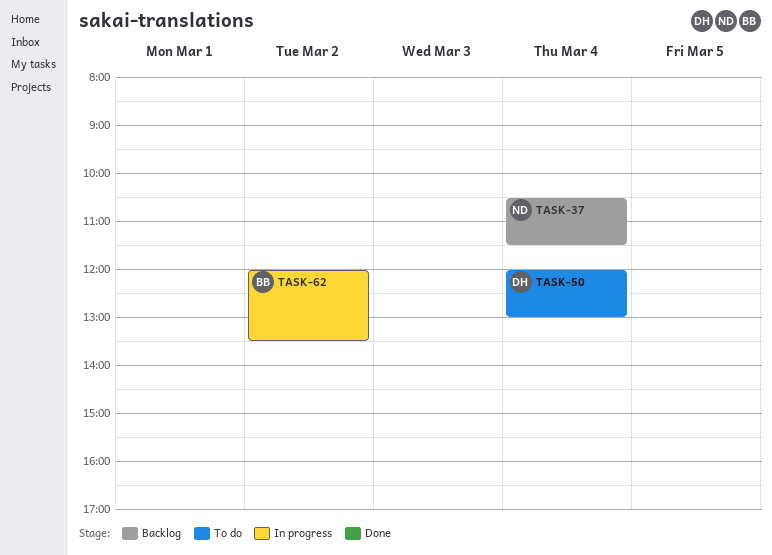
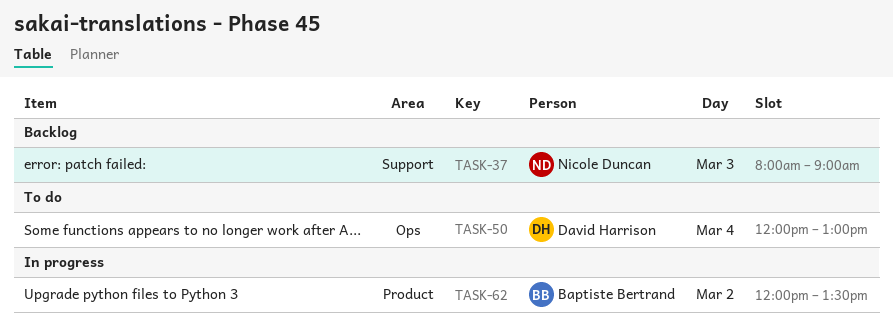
TASK-37, day: Mar 4 -> Mar 3
TASK-37, begins: 10:30 -> 08:00
TASK-37, ends: 11:30 -> 09:00

